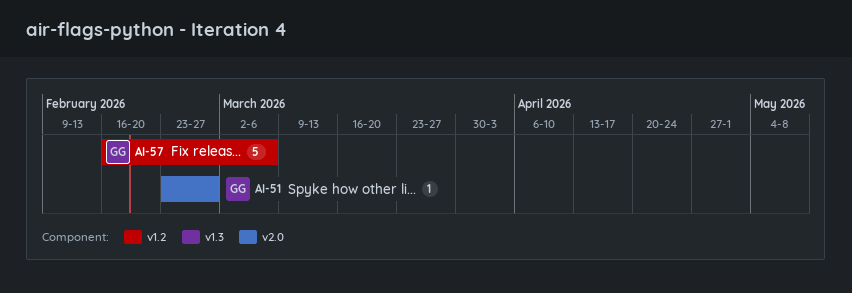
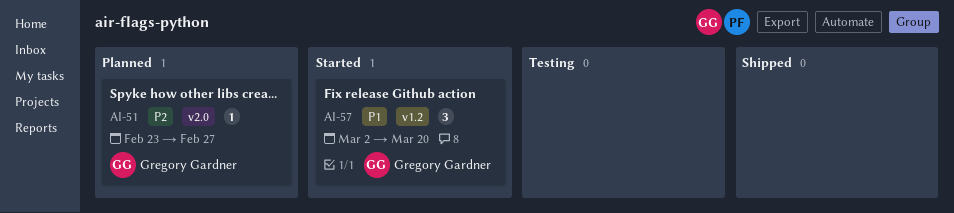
AI-57, estimate: 5 -> 3
AI-57, start: Feb 16 -> Mar 2
AI-57, due: Mar 6 -> Mar 20

